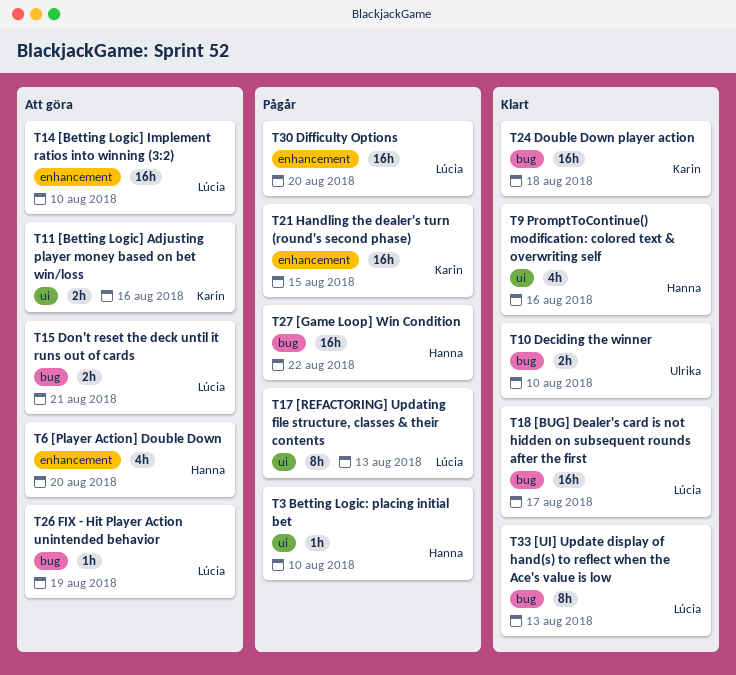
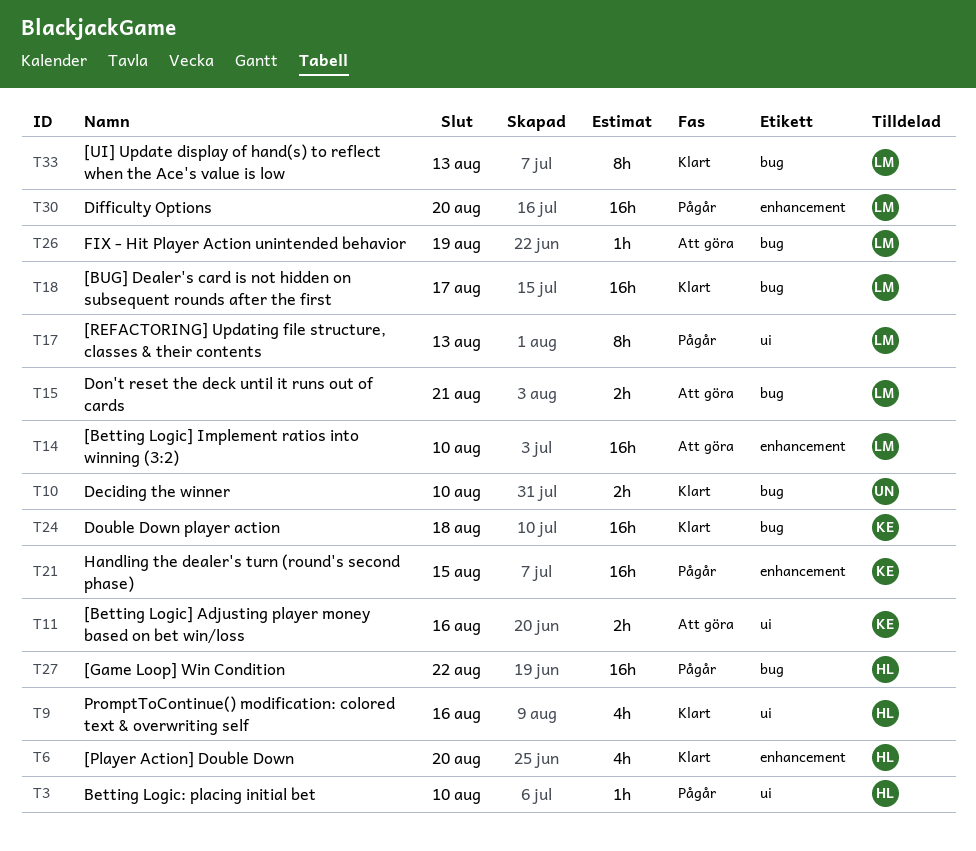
T6, status: Att göra -> Klart

